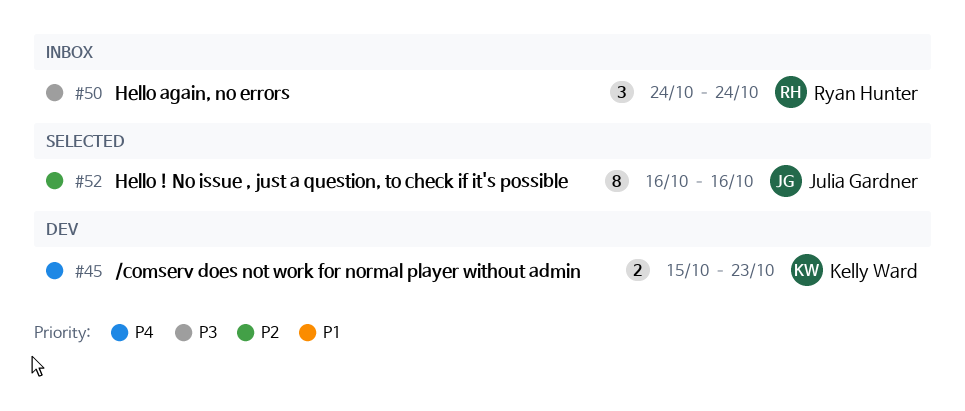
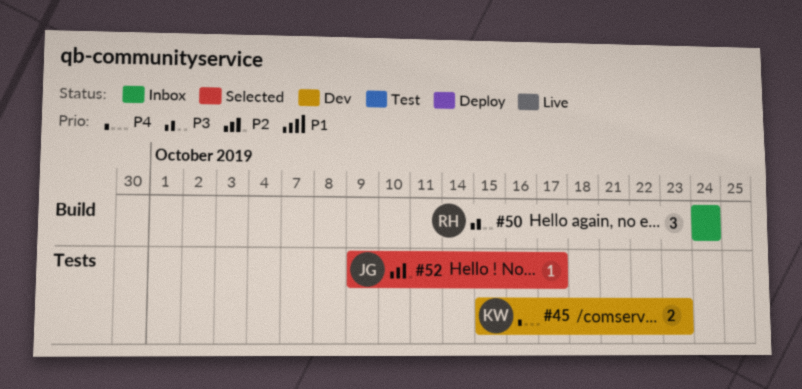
#52, estimate: 8 -> 1
#52, start: Oct 16 -> Oct 9
#52, due: Oct 16 -> Oct 17

